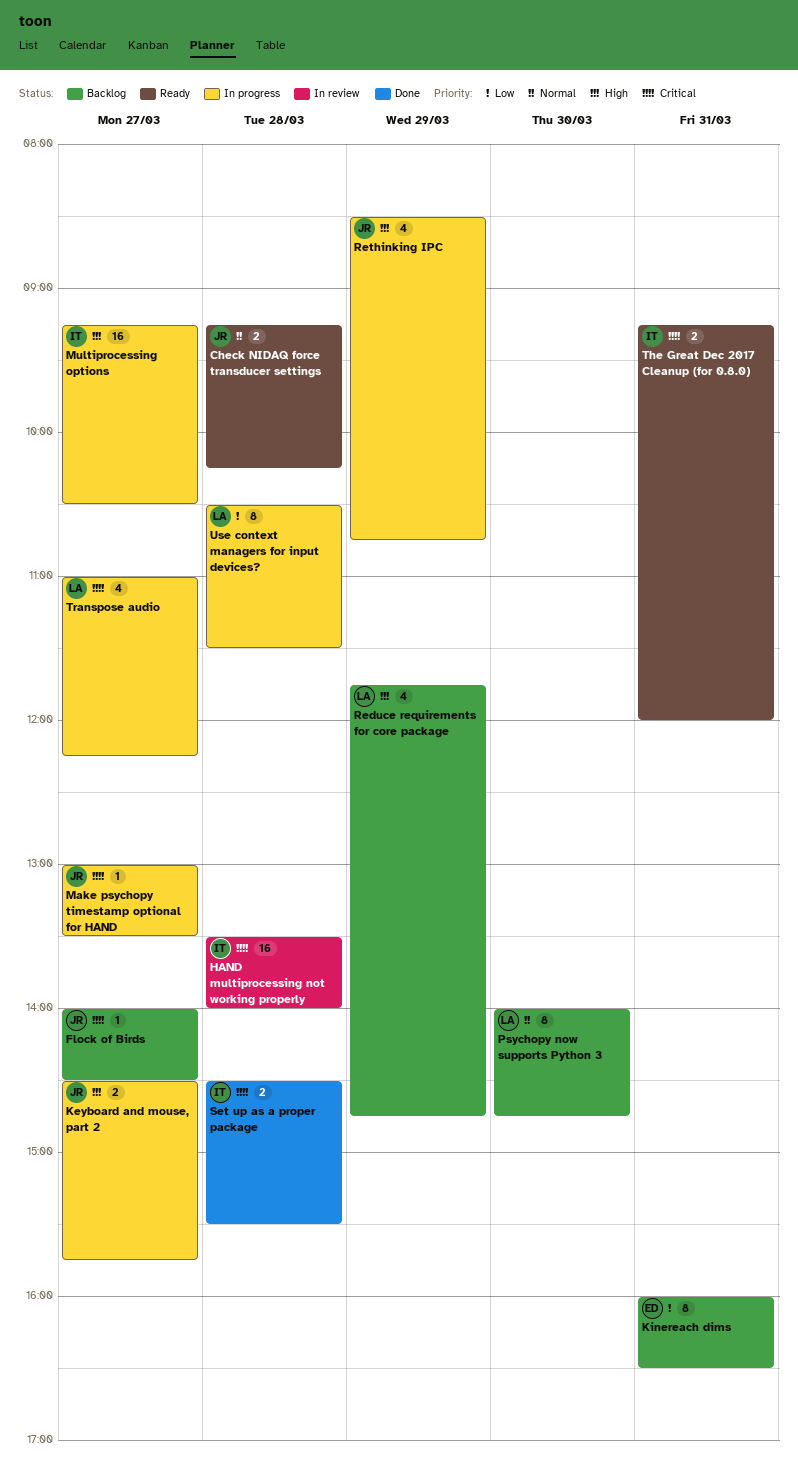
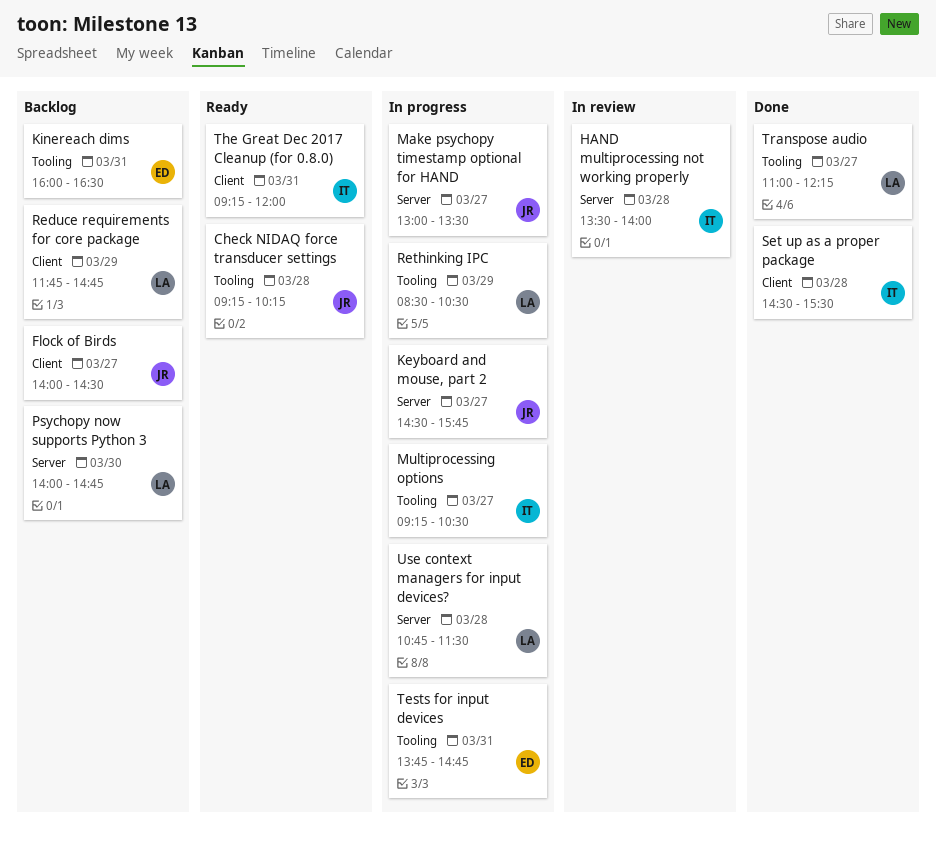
Rethinking IPC, owner: JR -> LA
Rethinking IPC, ends: 10:45 -> 10:30
Tests for input devices: none -> present
Transpose audio, status: In progress -> Done
Use context managers for input devices?, begins: 10:30 -> 10:45

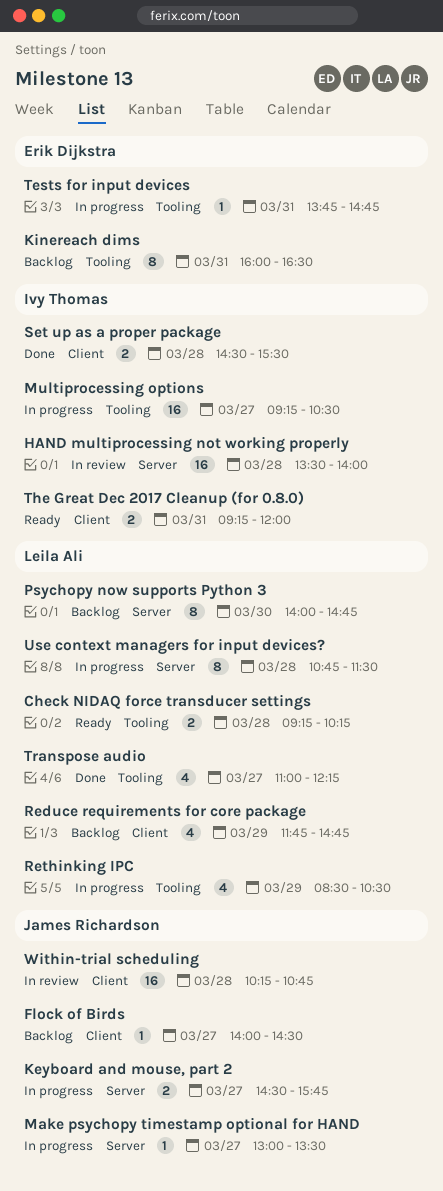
Check NIDAQ force transducer settings, owner: James Richardson -> Leila Ali
Within-trial scheduling: none -> present

